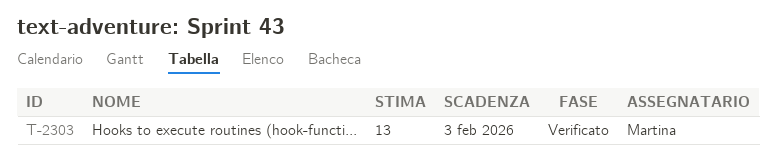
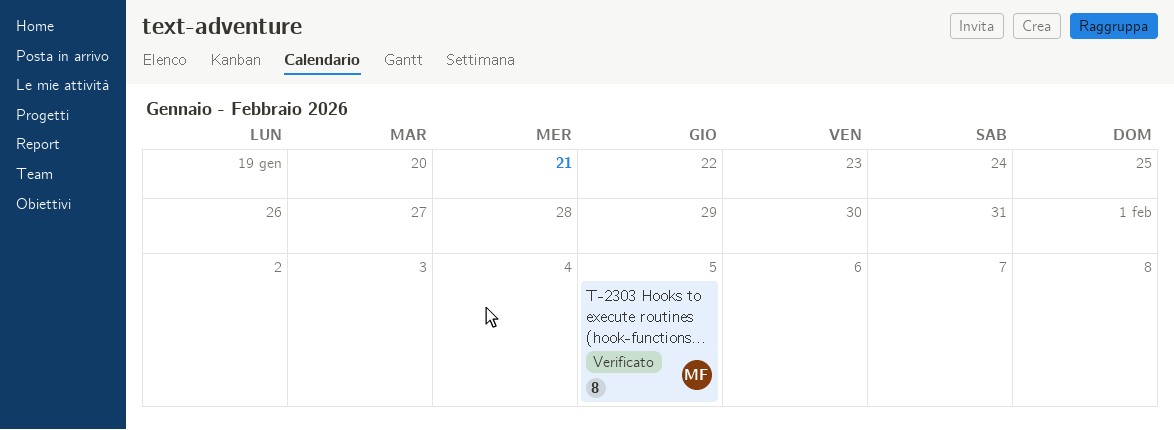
T-2303, estimate: 13 -> 8
T-2303, due: Feb 3 -> Feb 5

